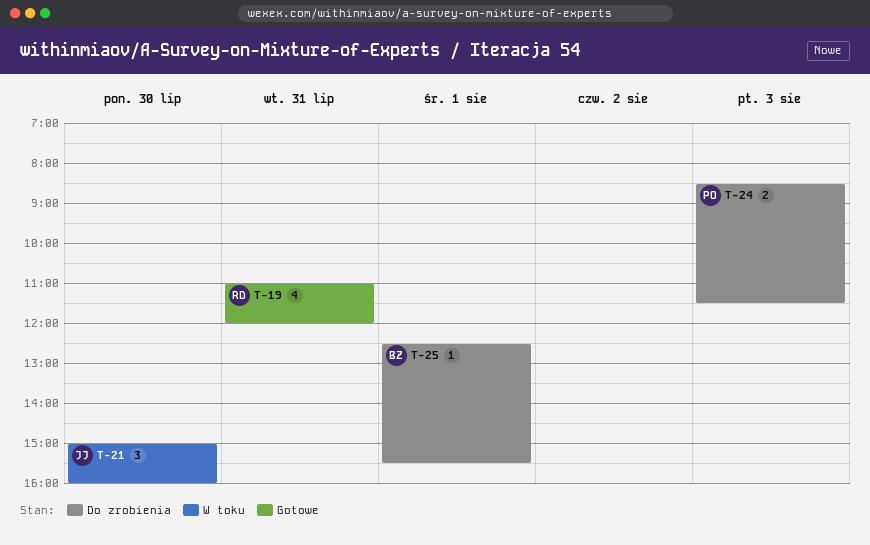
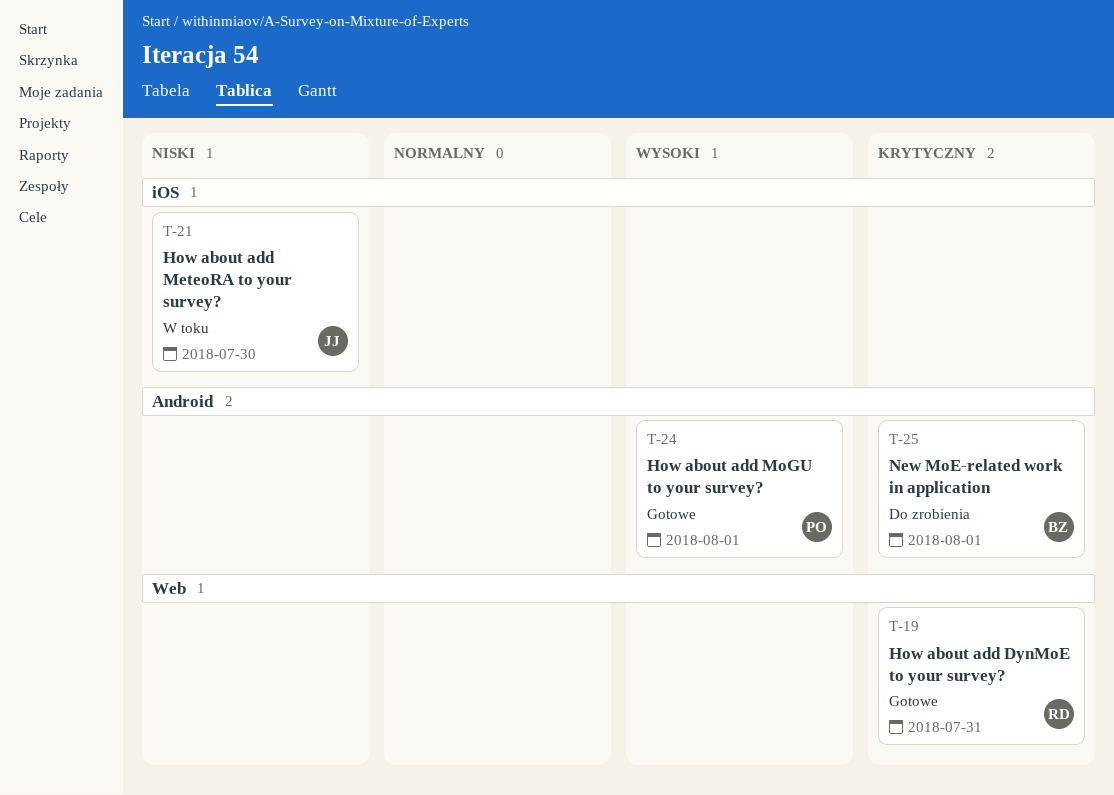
T-24, status: Do zrobienia -> Gotowe
T-24, day: Aug 3 -> Aug 1

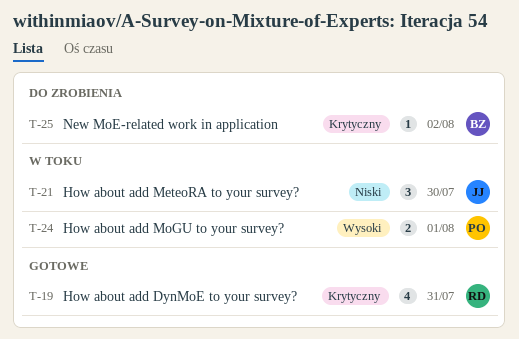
T-24, status: Gotowe -> W toku
T-25, day: Aug 1 -> Aug 2

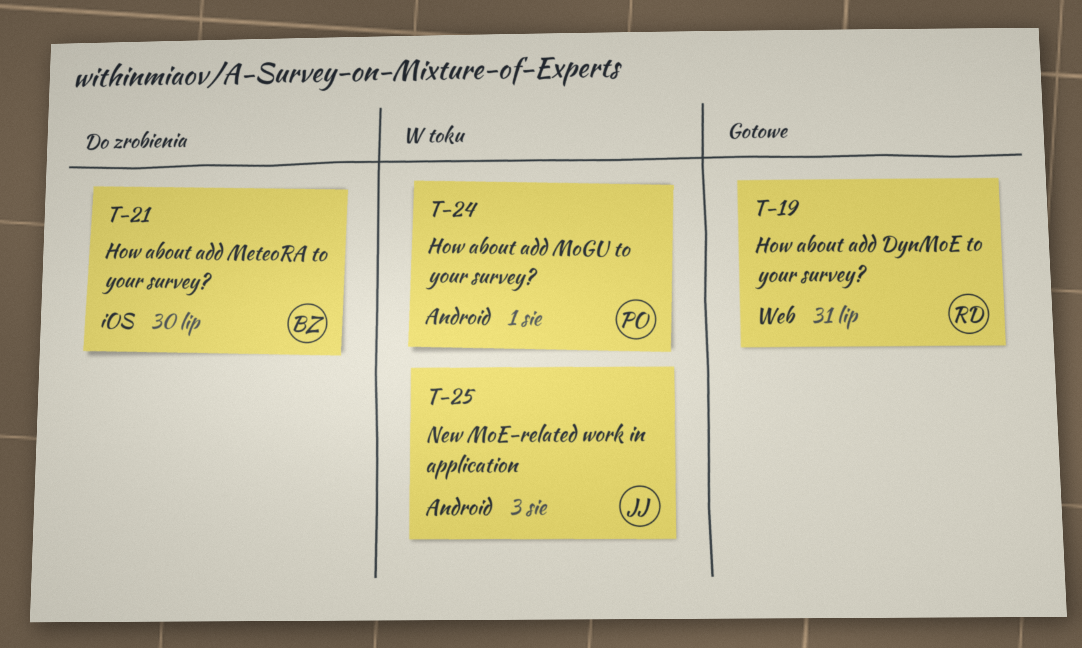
T-21, status: W toku -> Do zrobienia
T-21, owner: JJ -> BZ
T-25, status: Do zrobienia -> W toku
T-25, owner: BZ -> JJ
T-25, day: Aug 2 -> Aug 3

